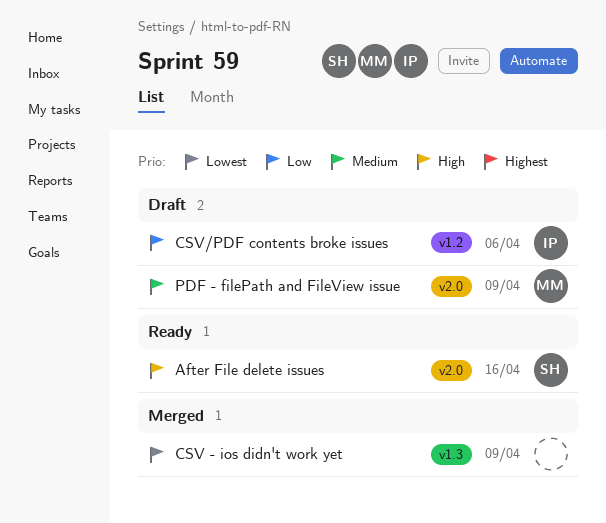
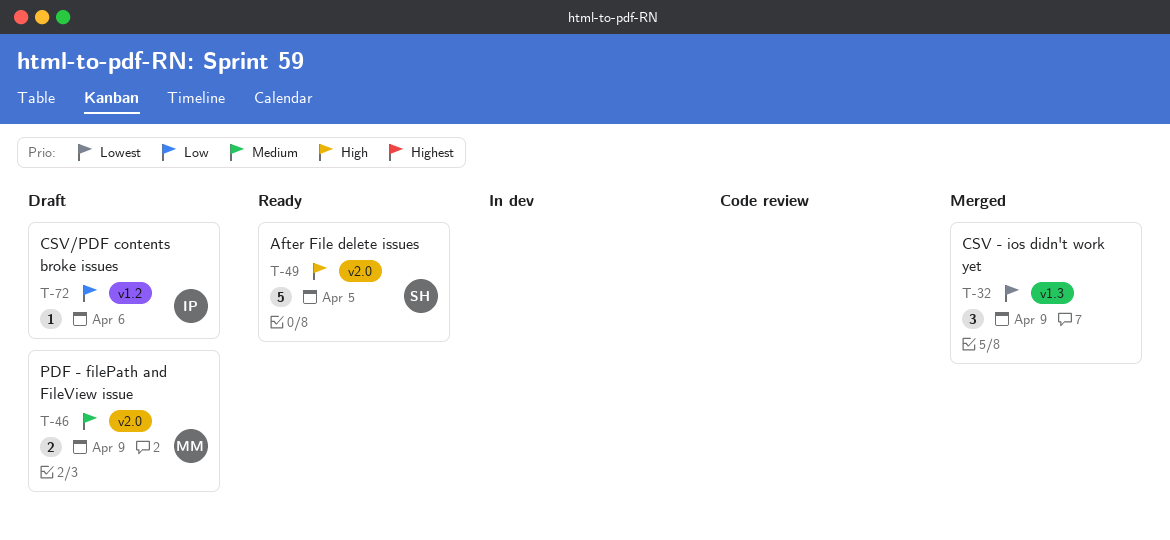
After File delete issues, due: Apr 16 -> Apr 5

